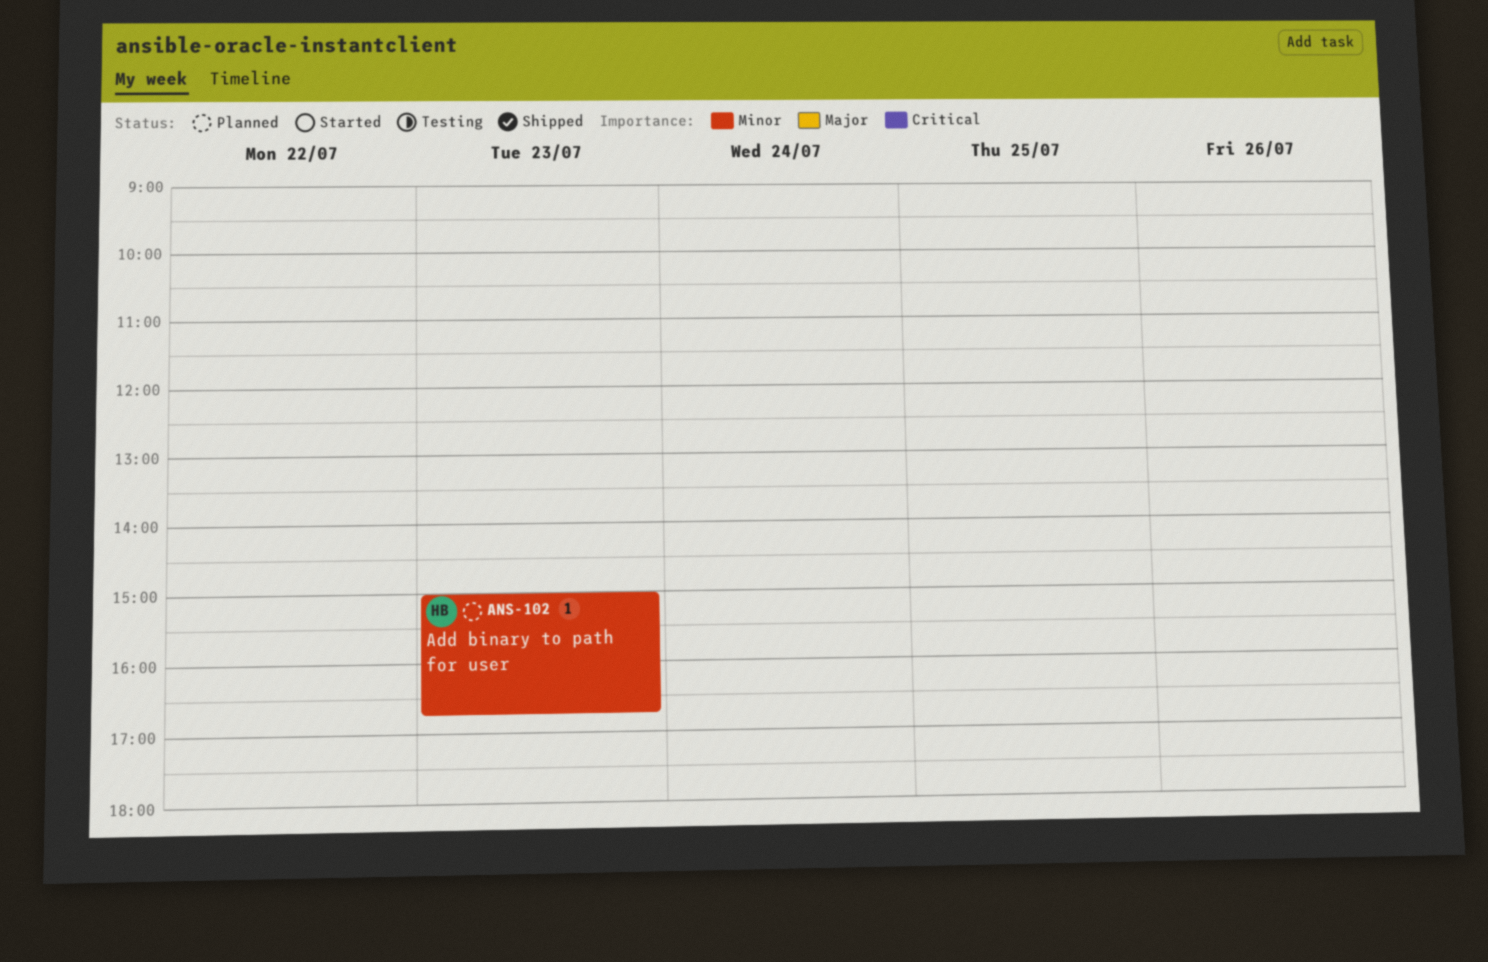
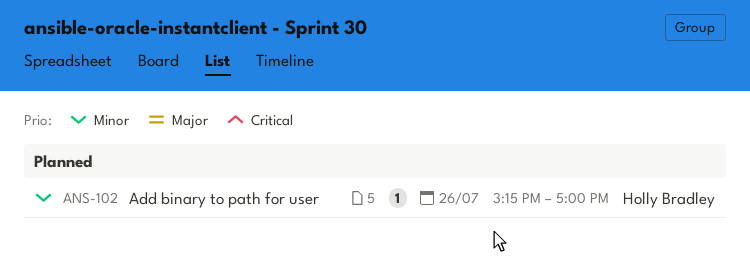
ANS-102, day: Jul 23 -> Jul 26
ANS-102, begins: 15:00 -> 15:15
ANS-102, ends: 16:45 -> 17:00

